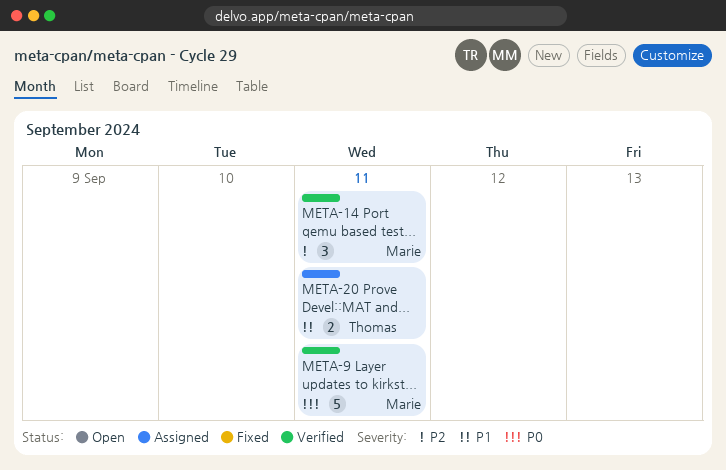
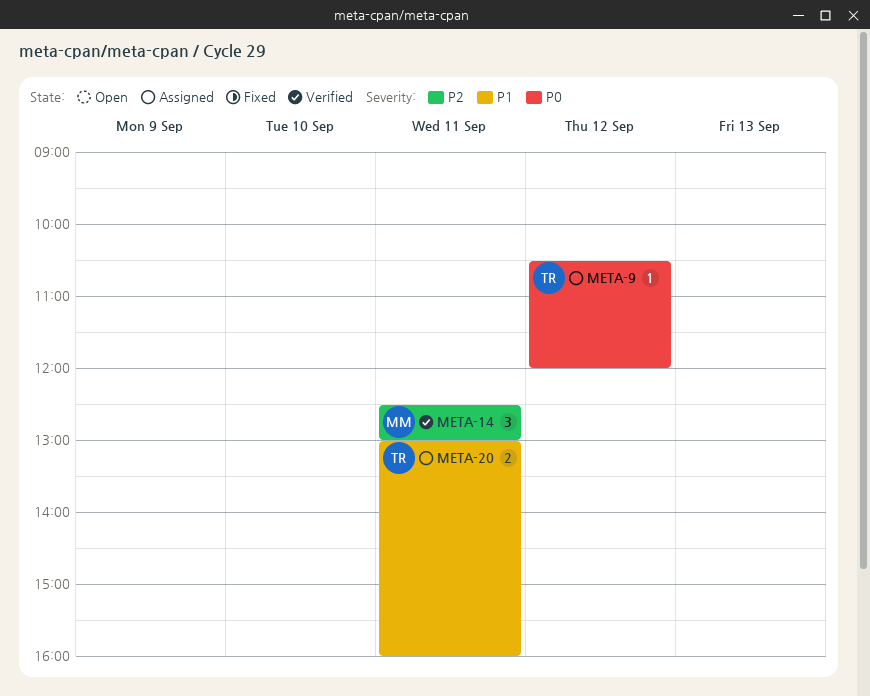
META-9, status: Verified -> Assigned
META-9, owner: Marie -> Thomas
META-9, estimate: 5 -> 1
META-9, day: Sep 11 -> Sep 12

